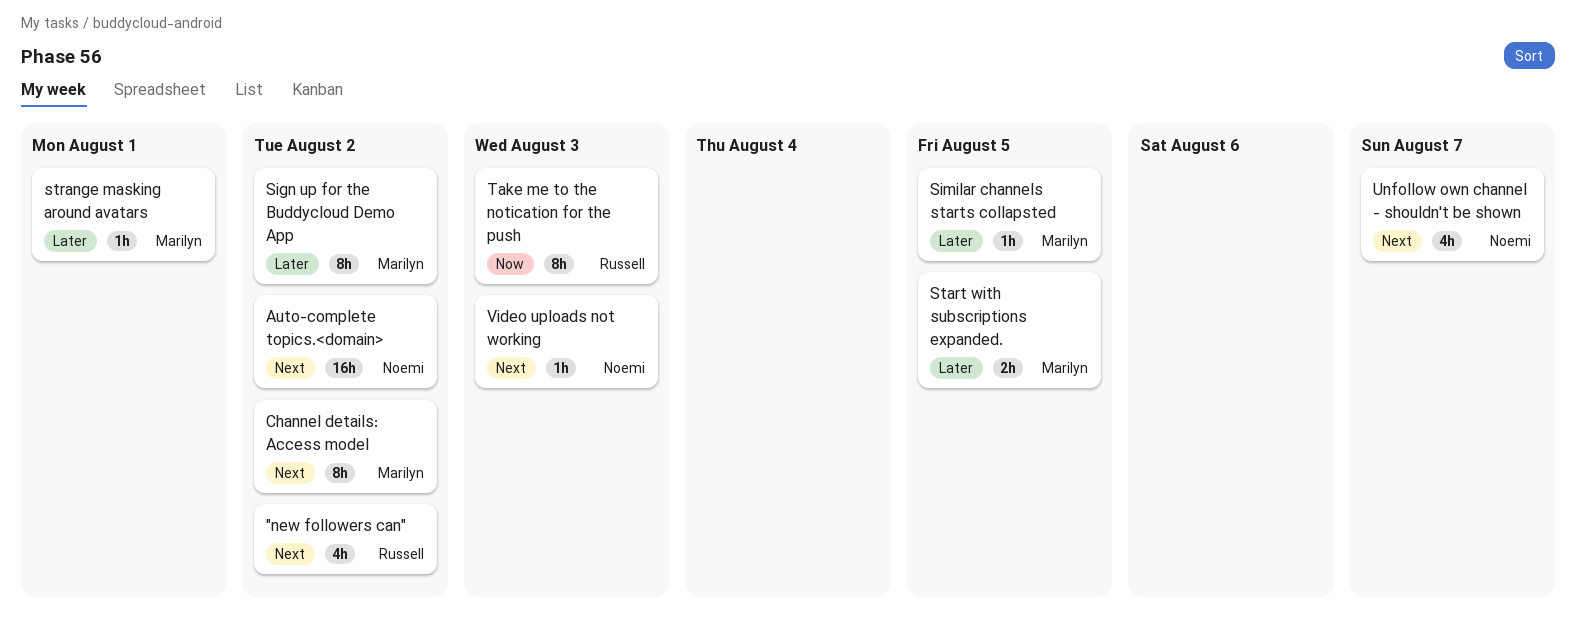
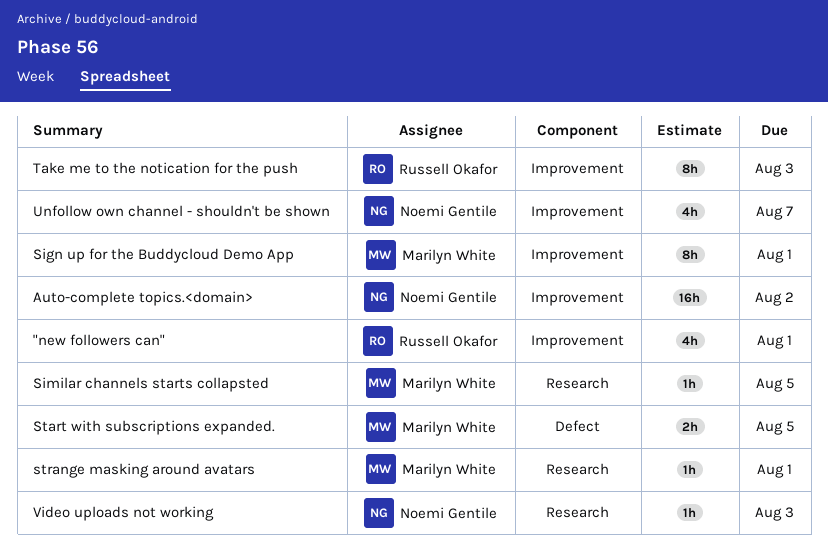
"new followers can", due: Aug 2 -> Aug 1
Channel details: Access model: present -> none
Sign up for the Buddycloud Demo App, due: Aug 2 -> Aug 1

